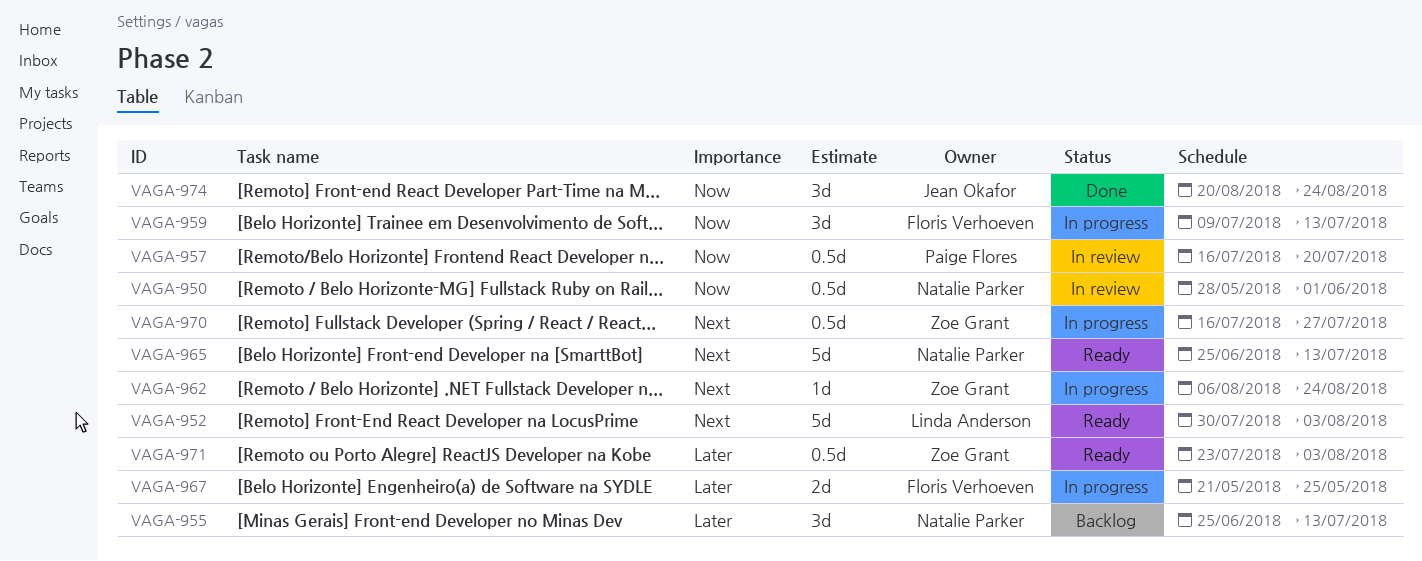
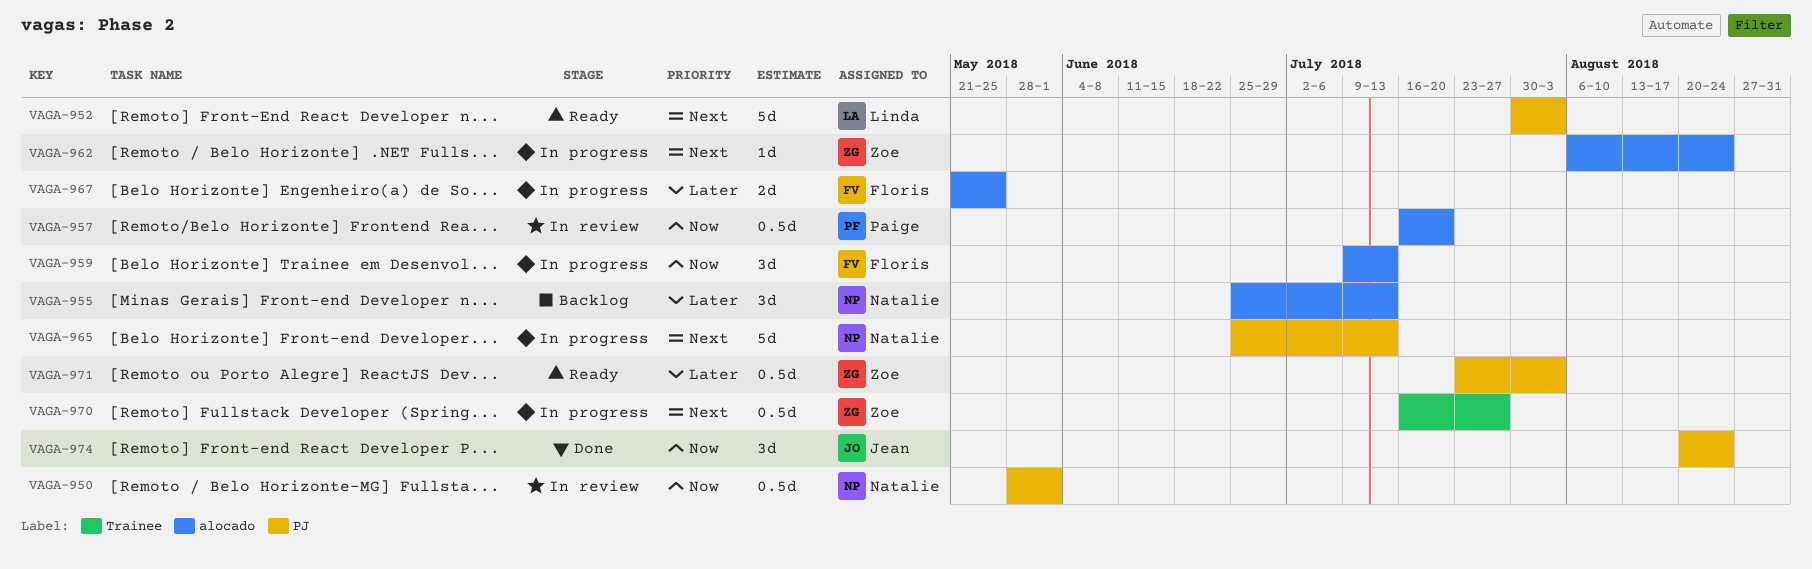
VAGA-965, status: Ready -> In progress

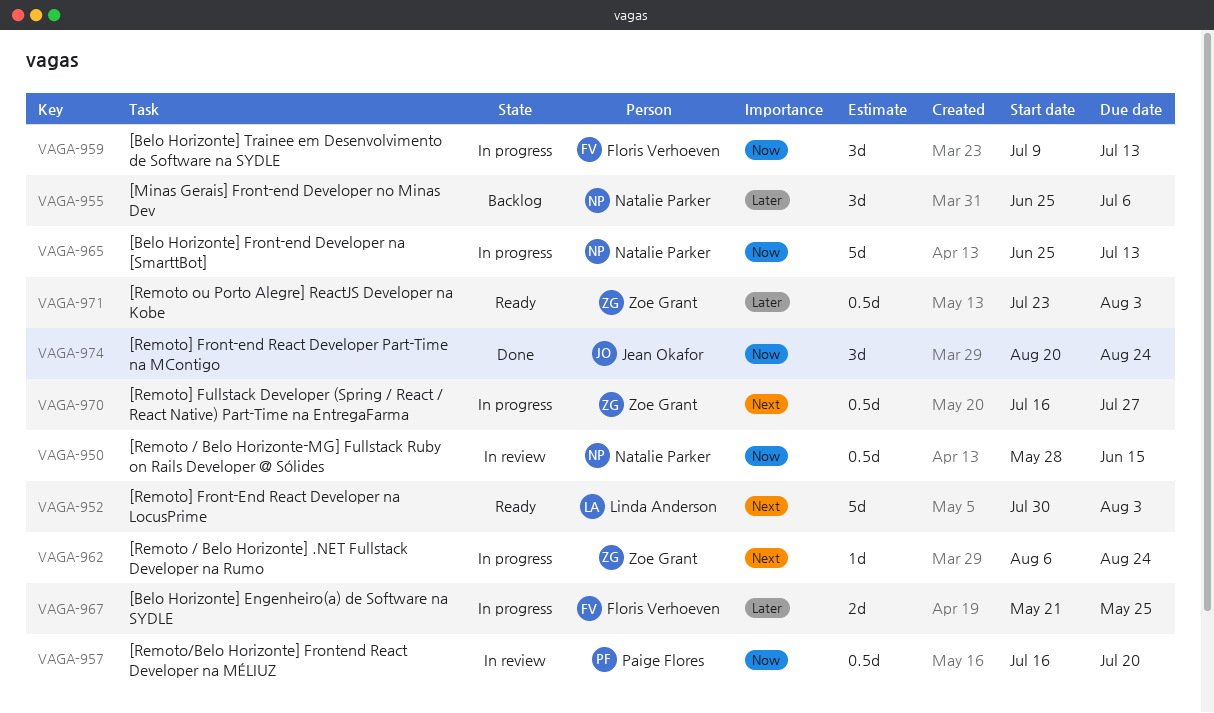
VAGA-950, due: Jun 1 -> Jun 15
VAGA-955, due: Jul 13 -> Jul 6
VAGA-965, priority: Next -> Now

